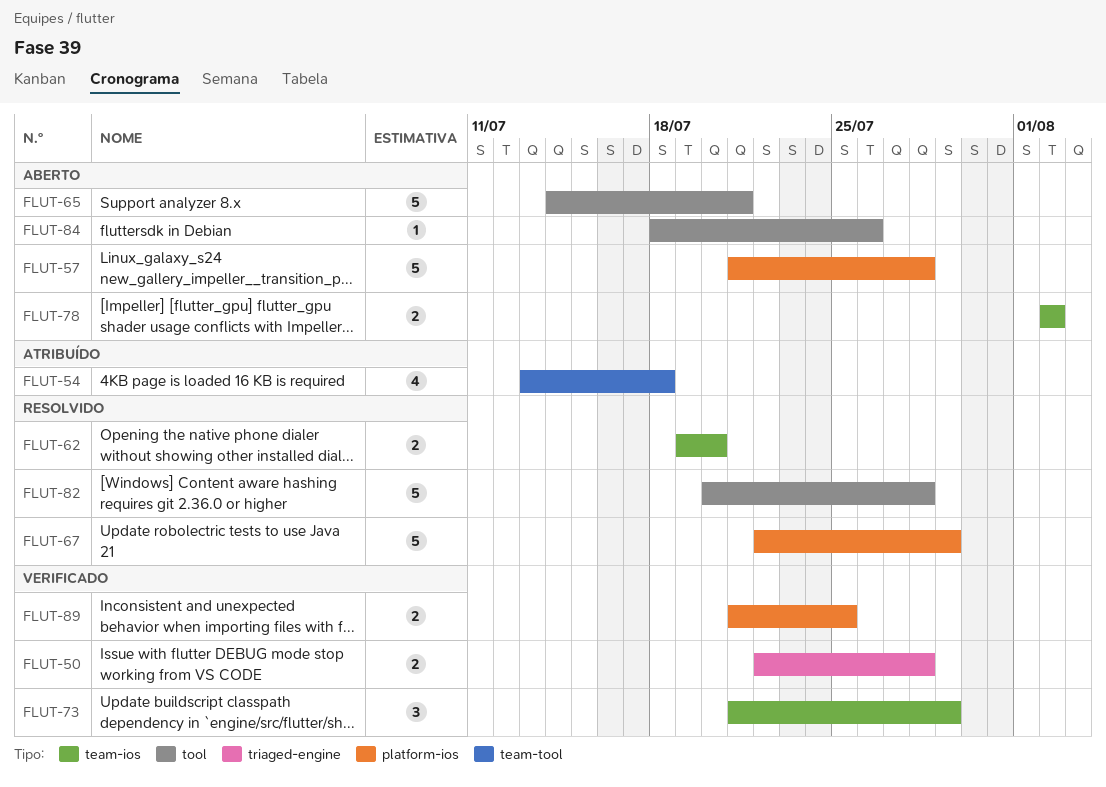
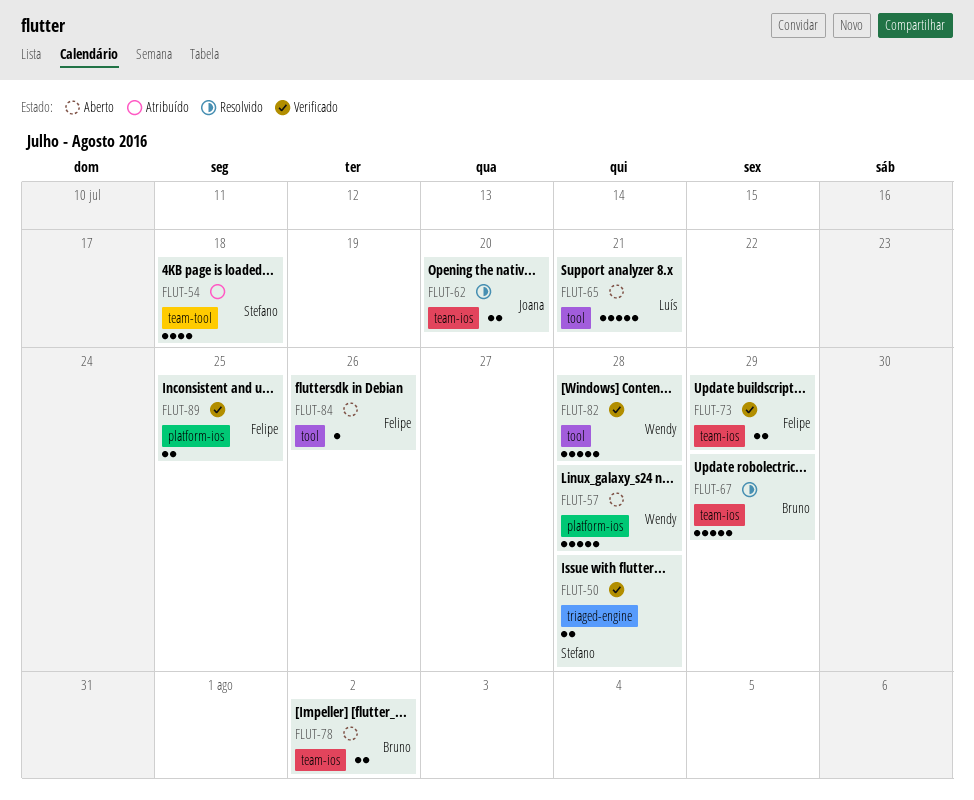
FLUT-67, label: platform-ios -> team-ios
FLUT-73, estimate: 3 -> 2
FLUT-82, status: Resolvido -> Verificado

